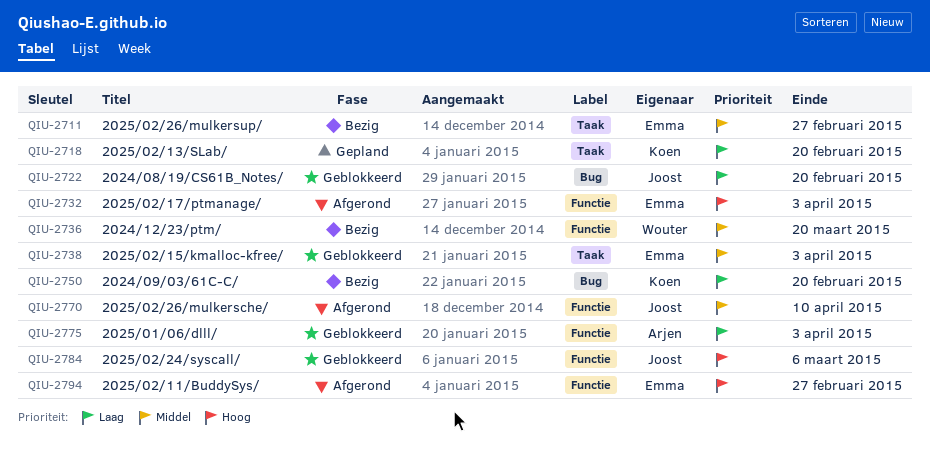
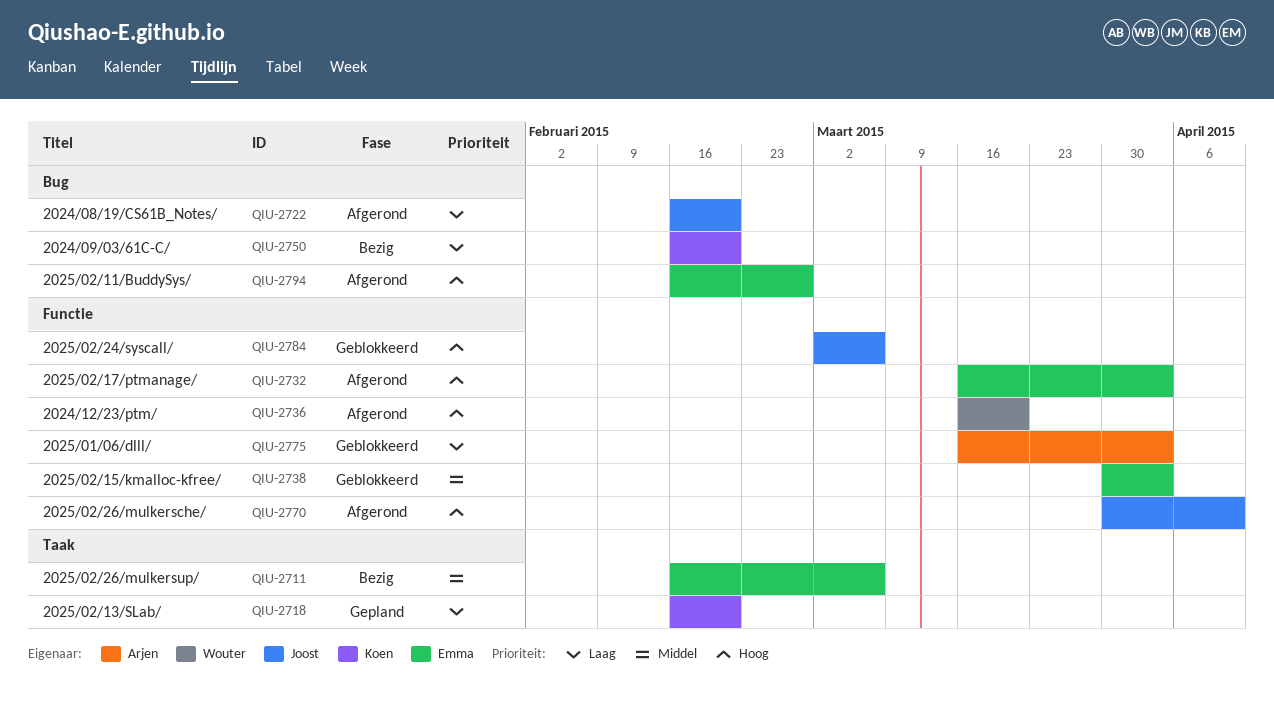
QIU-2711, due: Feb 27 -> Mar 6
QIU-2722, status: Geblokkeerd -> Afgerond
QIU-2736, status: Bezig -> Afgerond
QIU-2736, priority: Middel -> Hoog
QIU-2738, label: Taak -> Functie
QIU-2770, priority: Middel -> Hoog
QIU-2794, label: Functie -> Bug

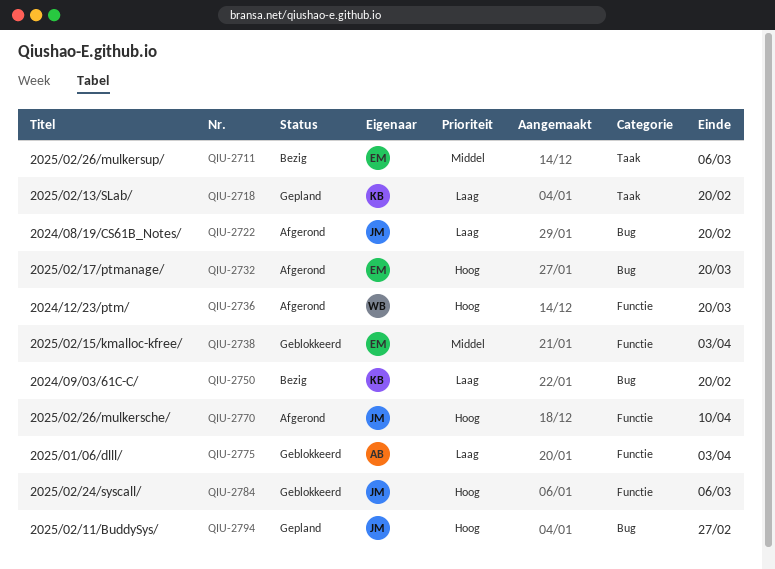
QIU-2732, label: Functie -> Bug
QIU-2732, due: Apr 3 -> Mar 20
QIU-2794, status: Afgerond -> Gepland
QIU-2794, owner: Emma -> Joost

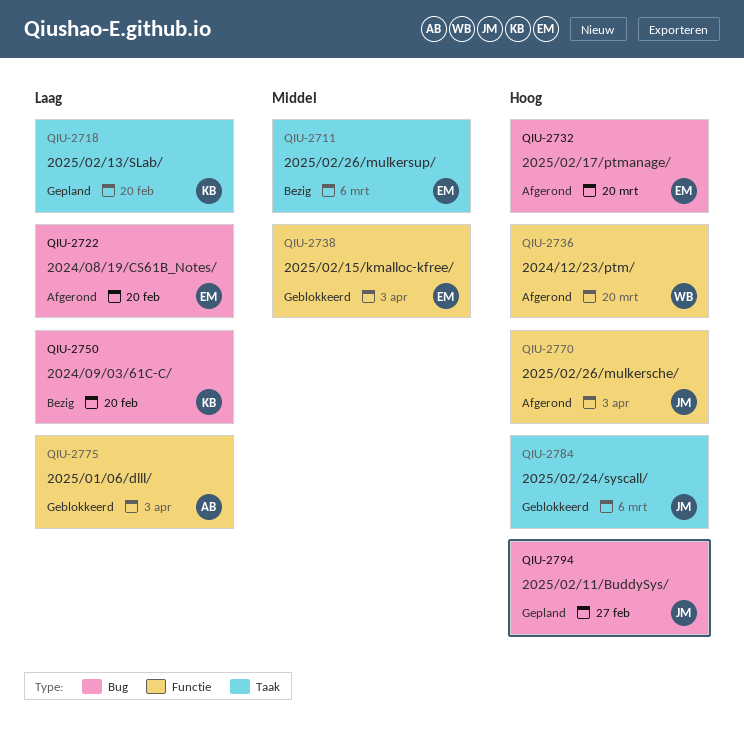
QIU-2722, owner: JM -> EM
QIU-2770, due: Apr 10 -> Apr 3
QIU-2784, label: Functie -> Taak

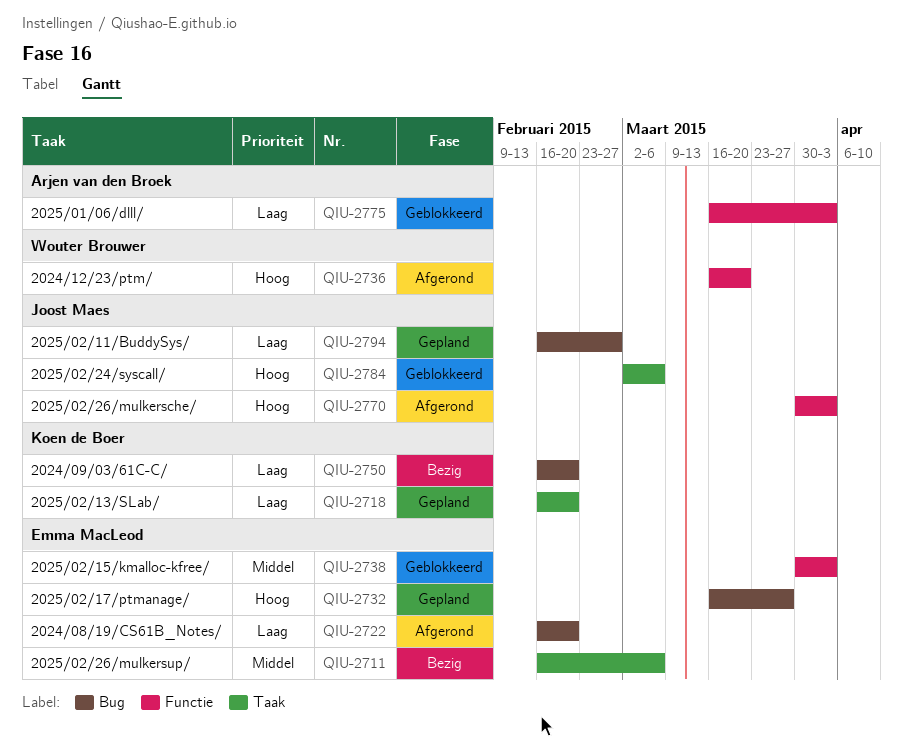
QIU-2732, status: Afgerond -> Gepland
QIU-2732, due: Mar 20 -> Mar 27
QIU-2794, priority: Hoog -> Laag

